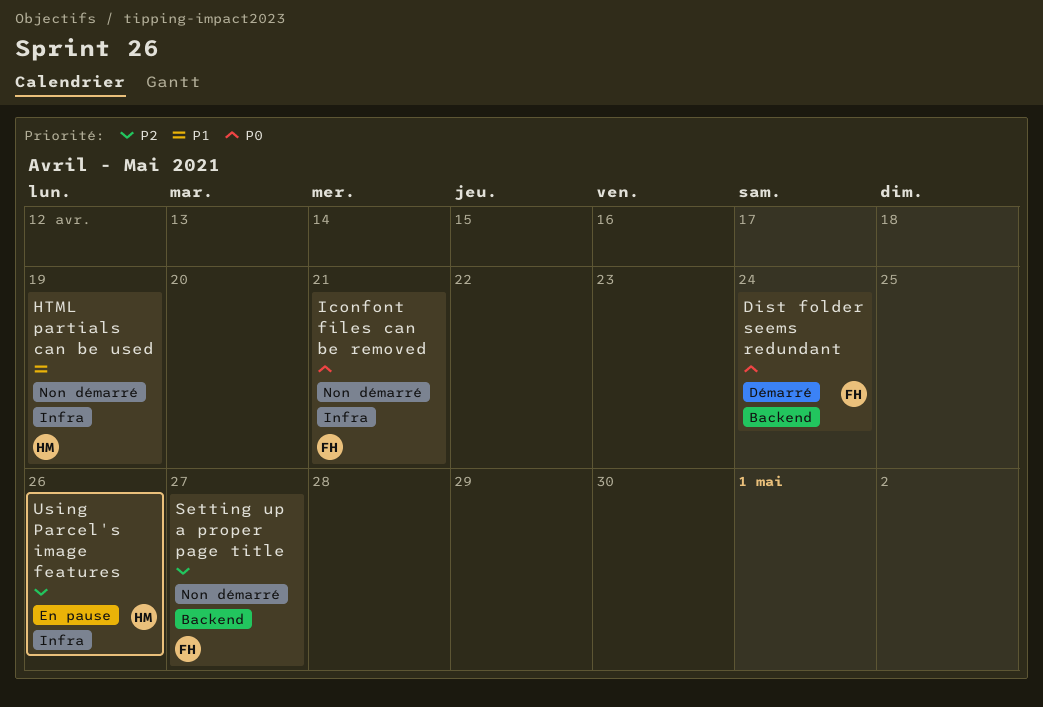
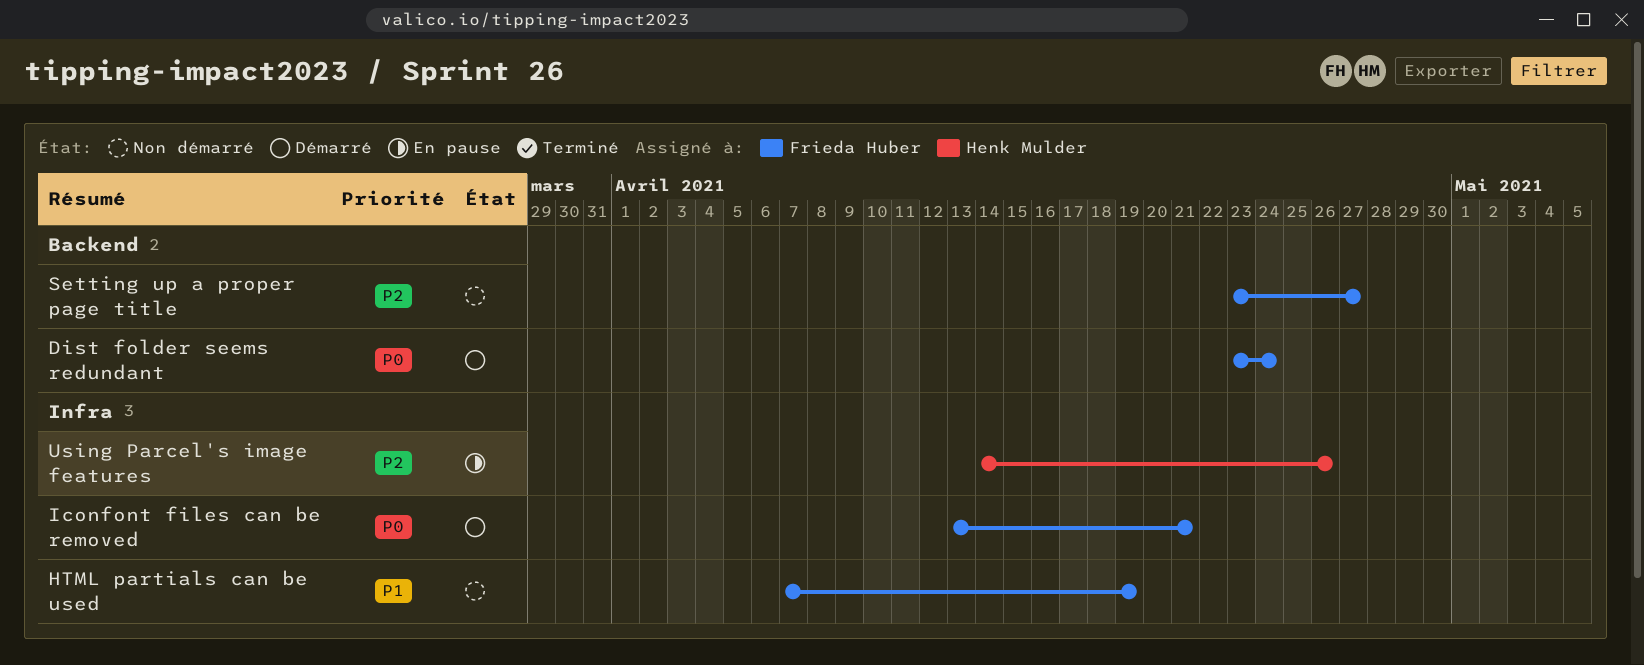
HTML partials can be used, owner: Henk Mulder -> Frieda Huber
Iconfont files can be removed, status: Non démarré -> Démarré

